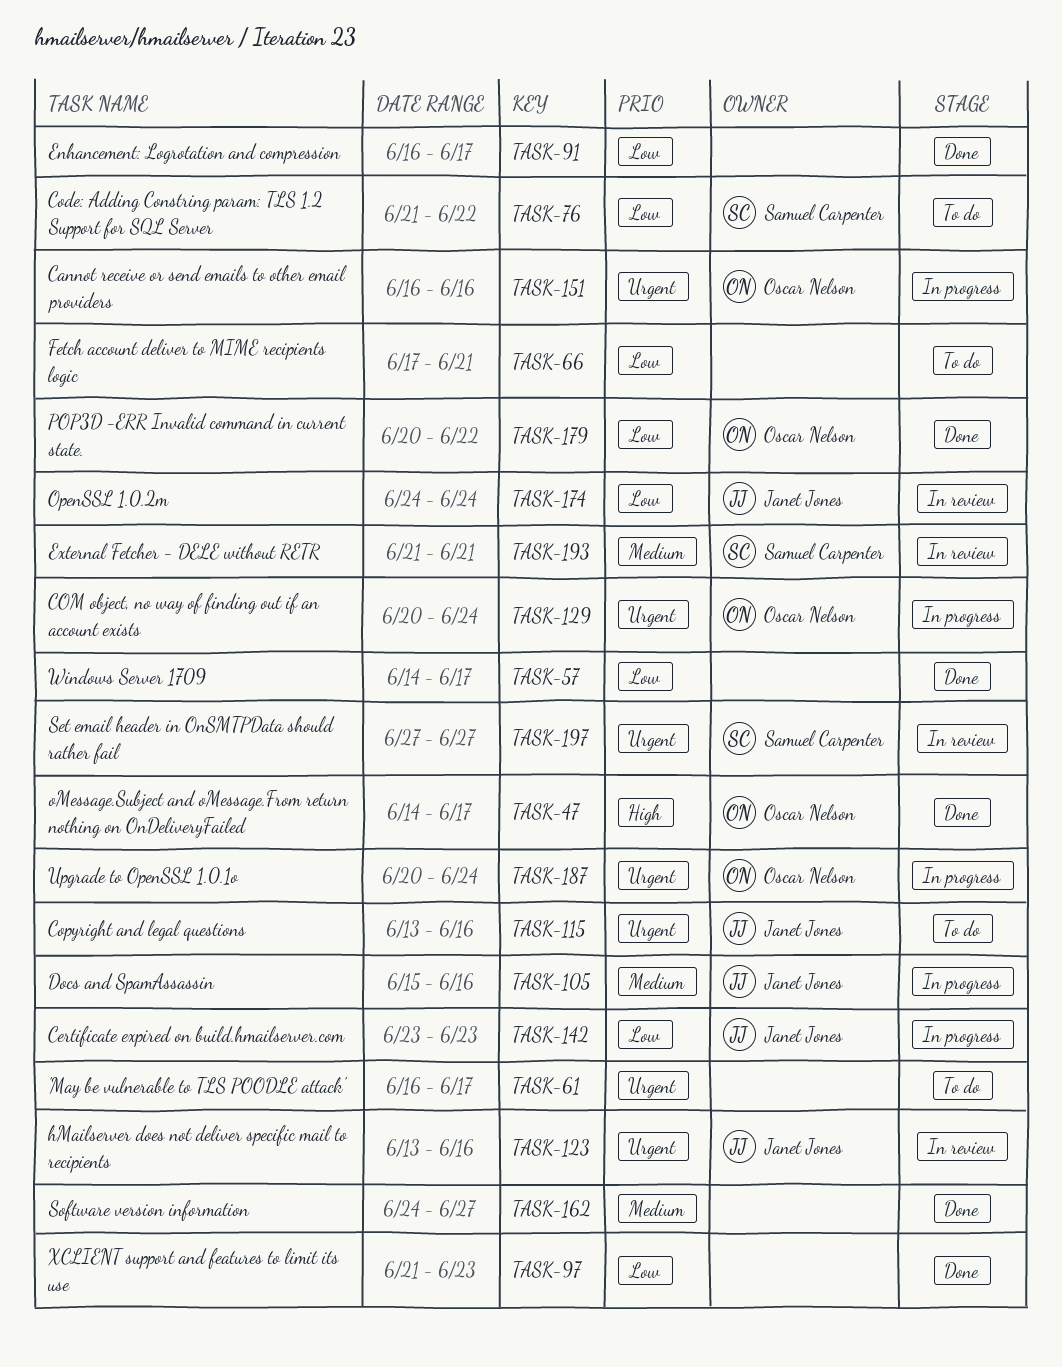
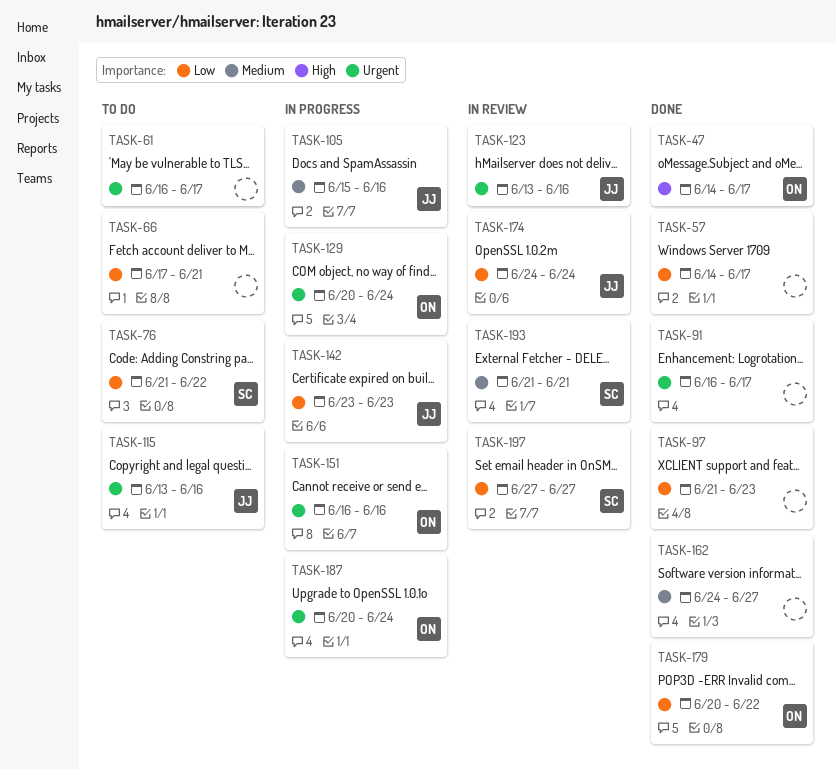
TASK-91, priority: Low -> Urgent
TASK-197, priority: Urgent -> Low

